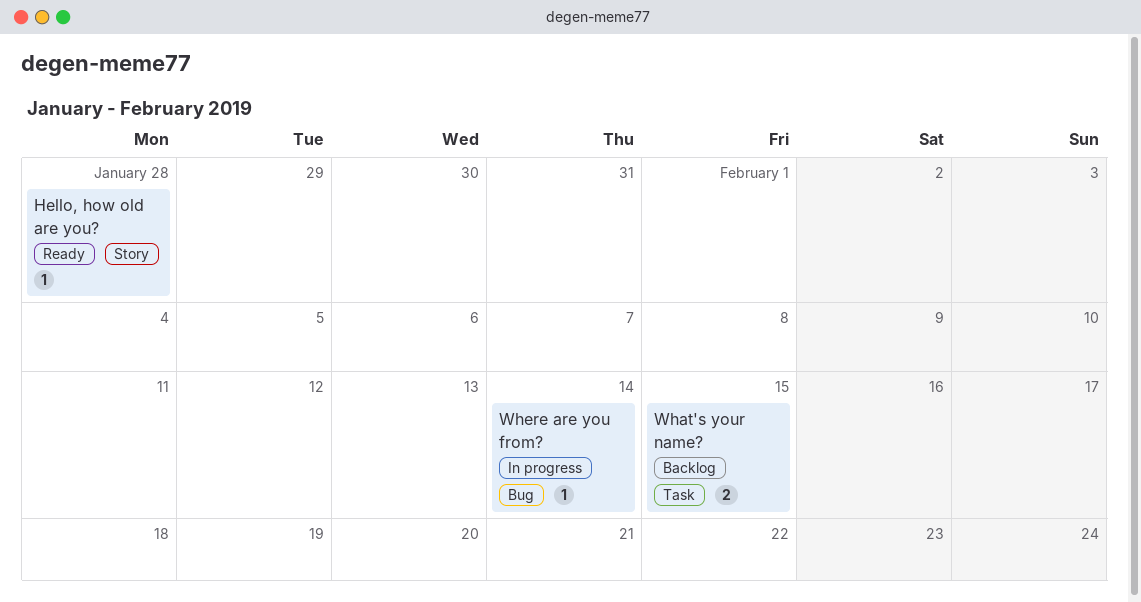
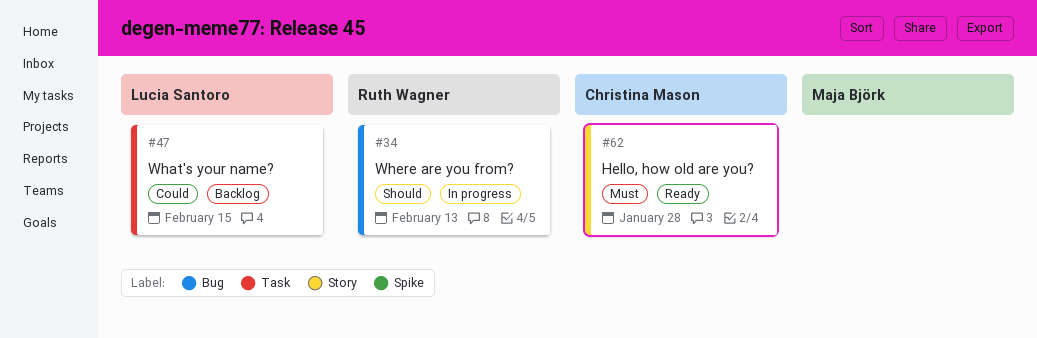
Where are you from?, due: Feb 14 -> Feb 13

